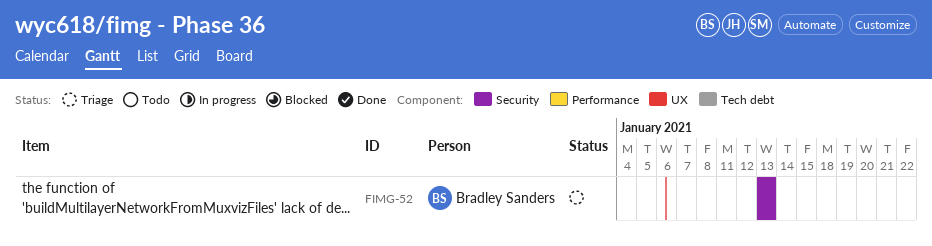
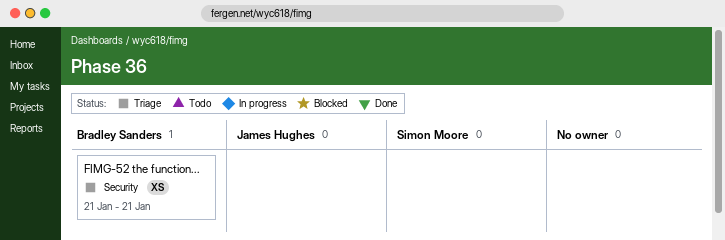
FIMG-52, start: Jan 13 -> Jan 21
FIMG-52, due: Jan 13 -> Jan 21

